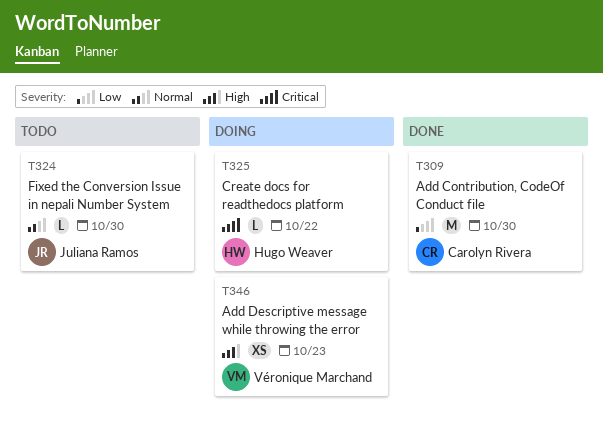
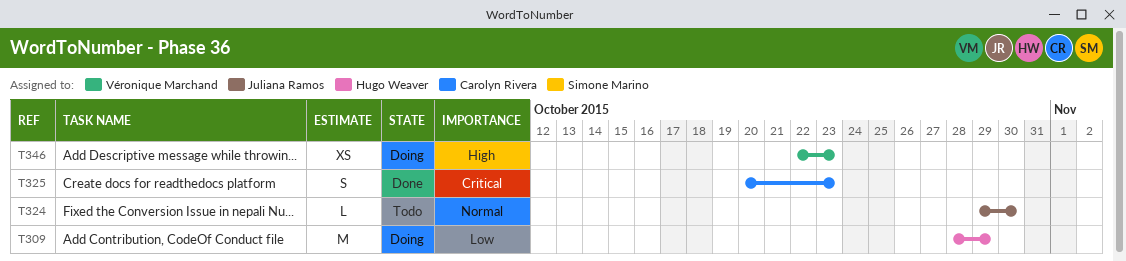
T309, status: Done -> Doing
T309, owner: Carolyn Rivera -> Hugo Weaver
T309, due: Oct 30 -> Oct 29
T325, status: Doing -> Done
T325, owner: Hugo Weaver -> Carolyn Rivera
T325, estimate: L -> S
T325, due: Oct 22 -> Oct 23

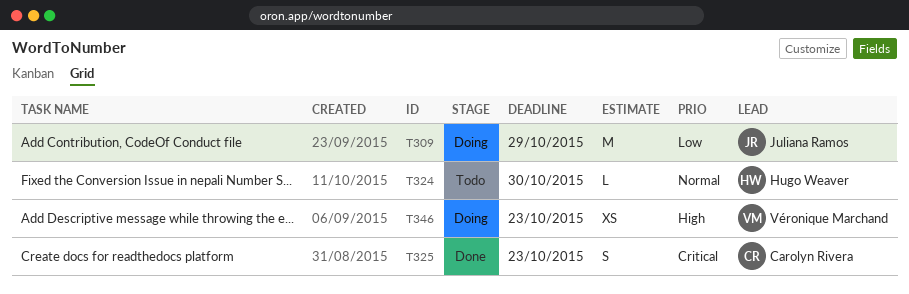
T309, owner: Hugo Weaver -> Juliana Ramos
T324, owner: Juliana Ramos -> Hugo Weaver

